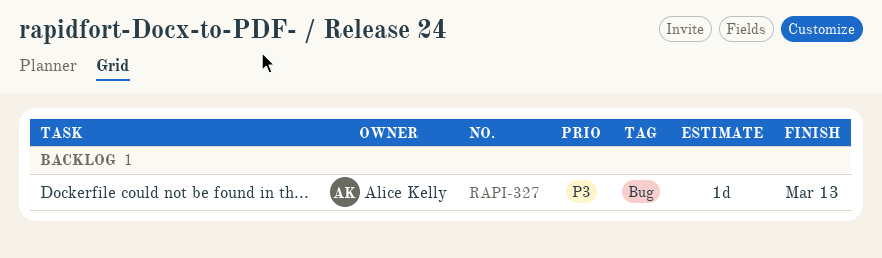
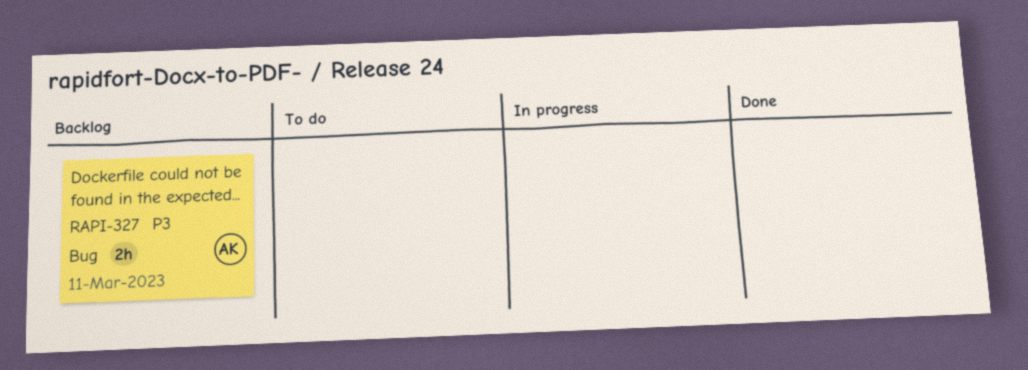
RAPI-327, estimate: 1d -> 2h
RAPI-327, due: Mar 13 -> Mar 11

